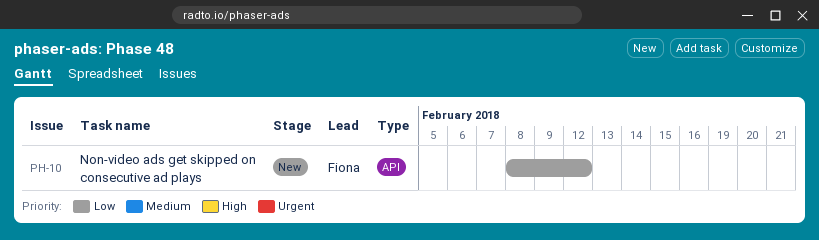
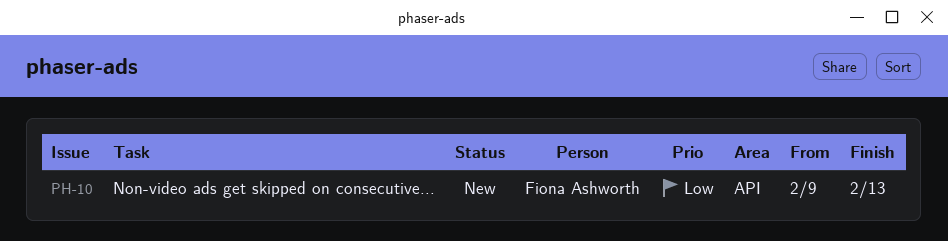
PH-10, start: Feb 8 -> Feb 9
PH-10, due: Feb 12 -> Feb 13

